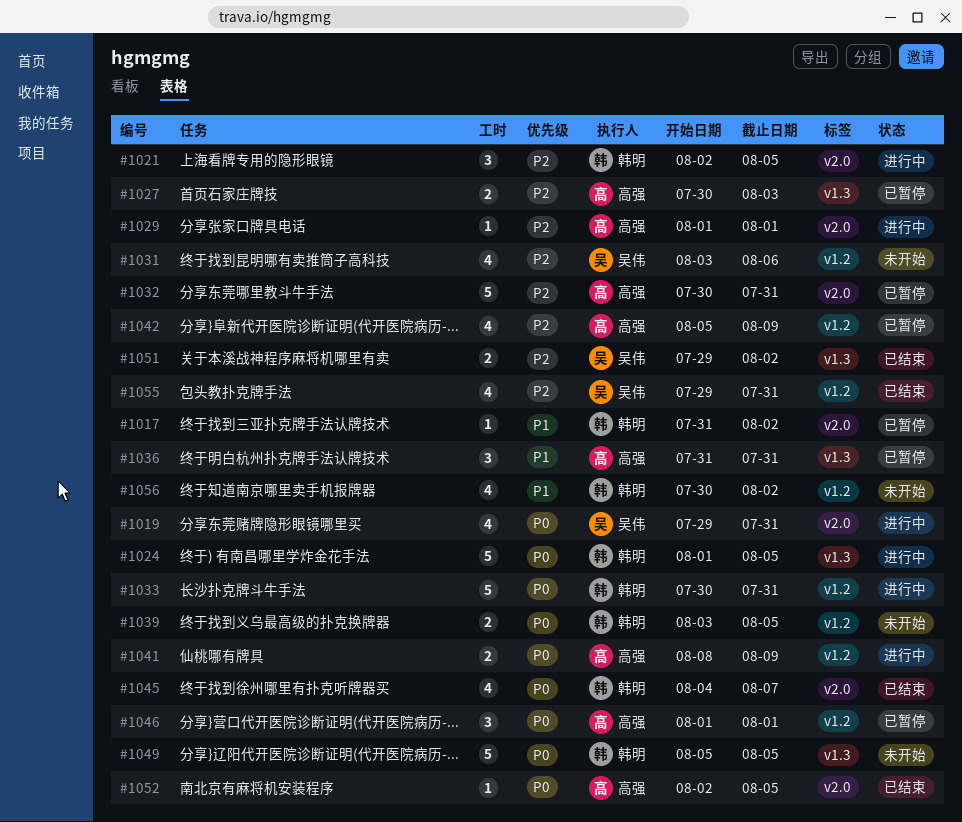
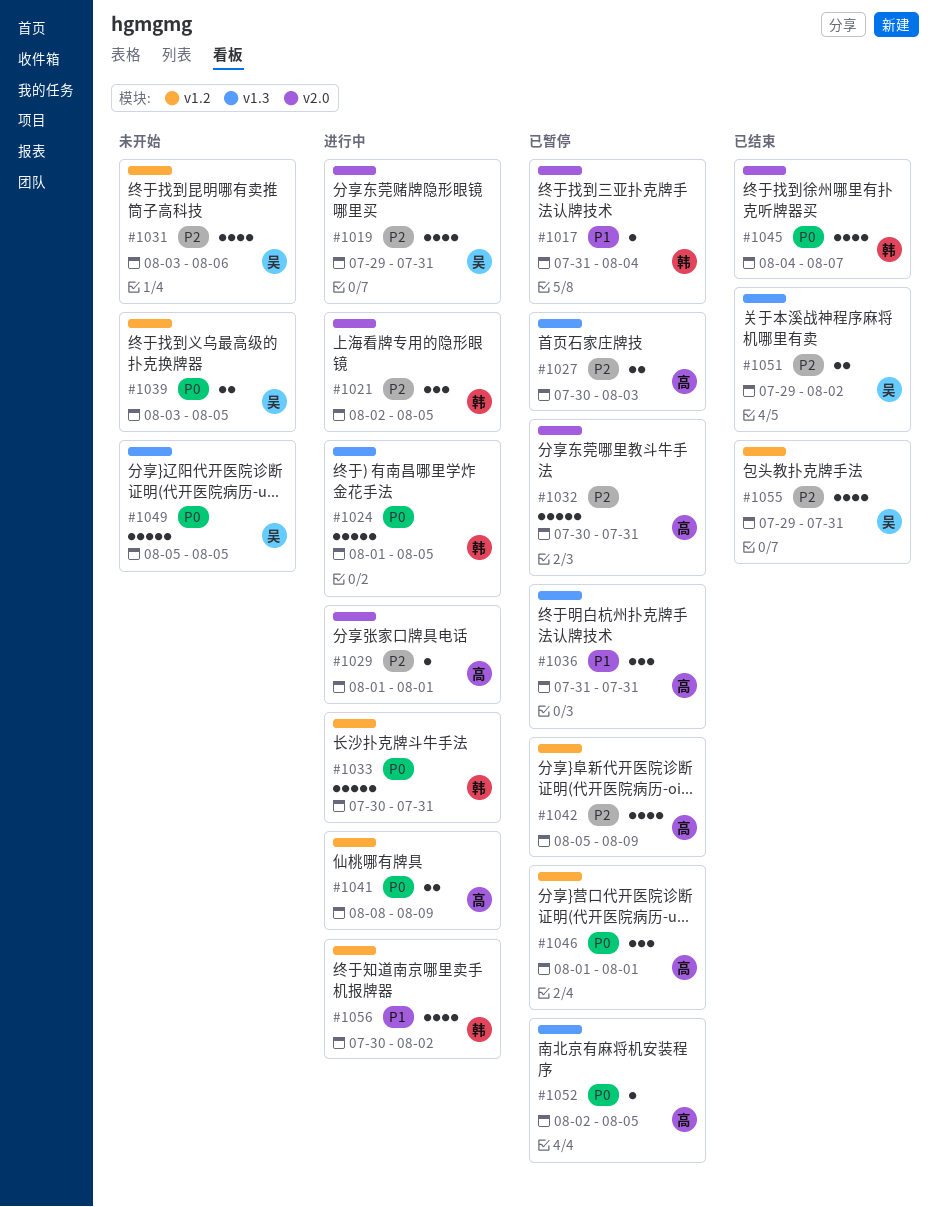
#1017, due: Aug 2 -> Aug 4
#1019, priority: P0 -> P2
#1039, owner: 韩明 -> 吴伟
#1049, owner: 韩明 -> 吴伟
#1052, status: 已结束 -> 已暂停
#1052, label: v2.0 -> v1.3
#1056, status: 未开始 -> 进行中

